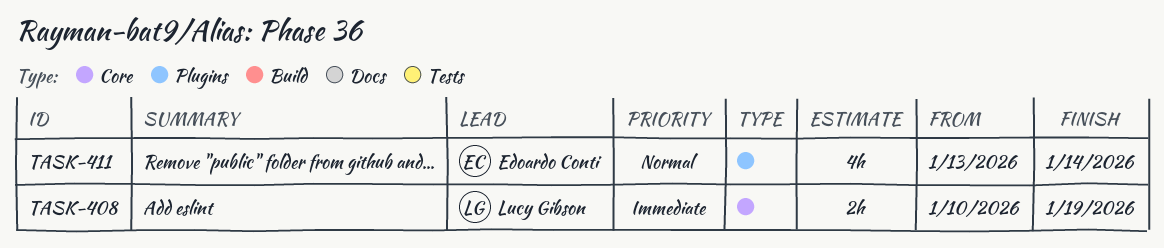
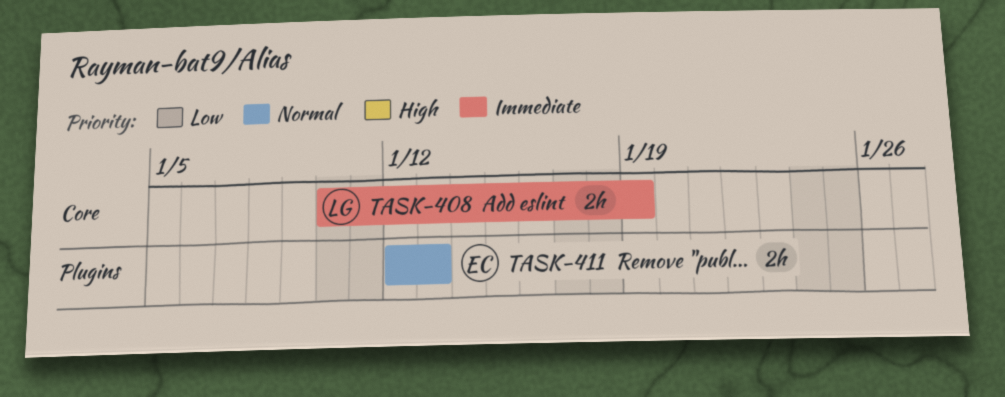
TASK-411, estimate: 4h -> 2h
TASK-411, start: Jan 13 -> Jan 12
TASK-411, due: Jan 14 -> Jan 13

